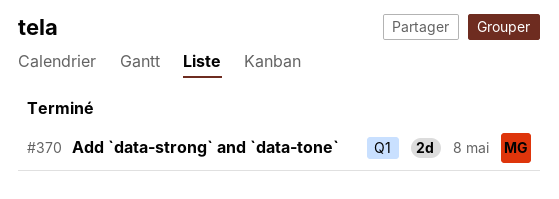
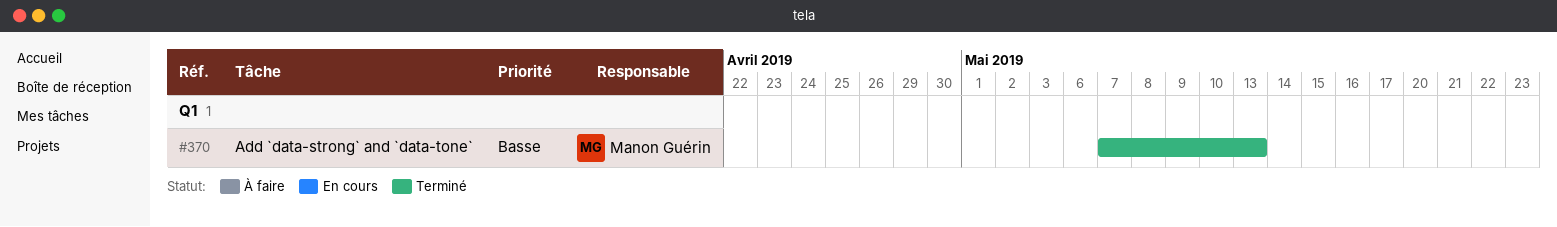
#370, due: May 8 -> May 13

